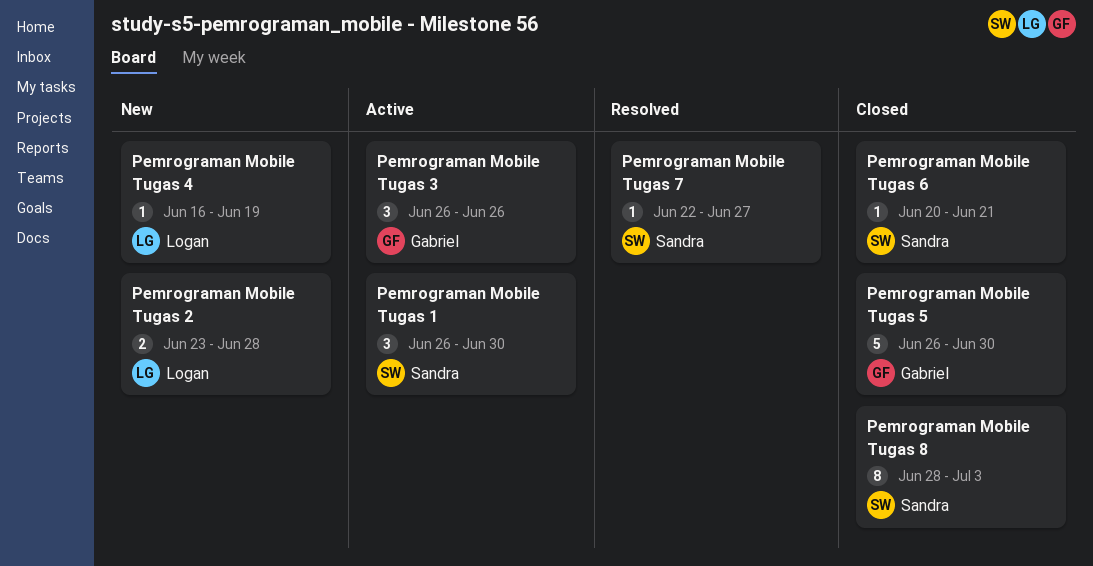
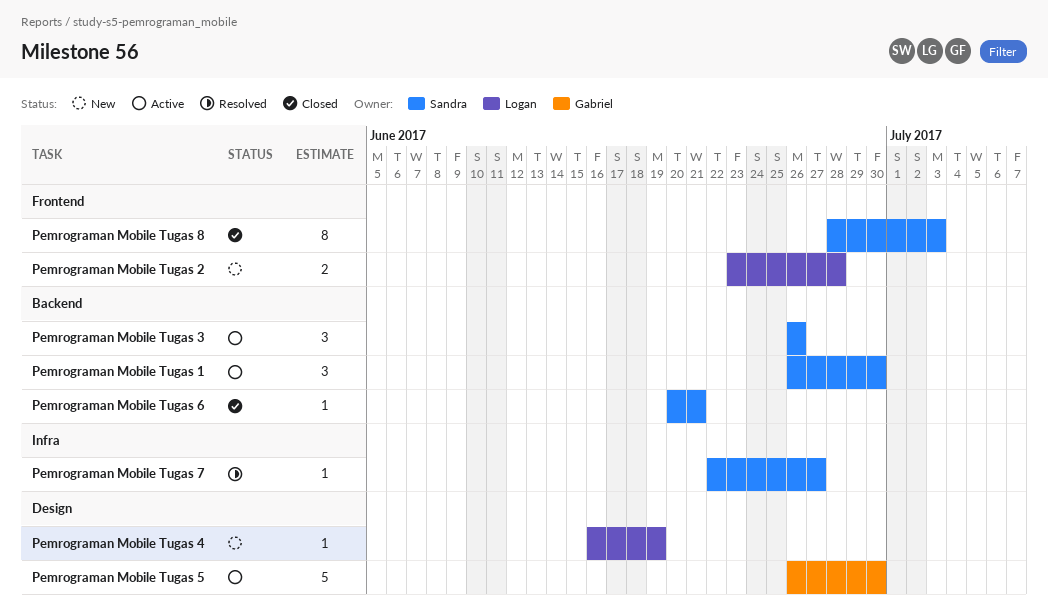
Pemrograman Mobile Tugas 3, owner: Gabriel -> Sandra
Pemrograman Mobile Tugas 5, status: Closed -> Active

